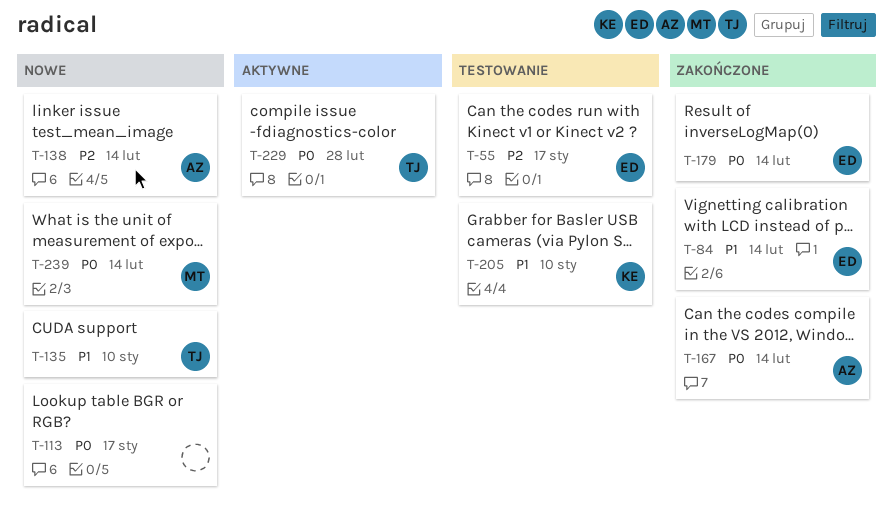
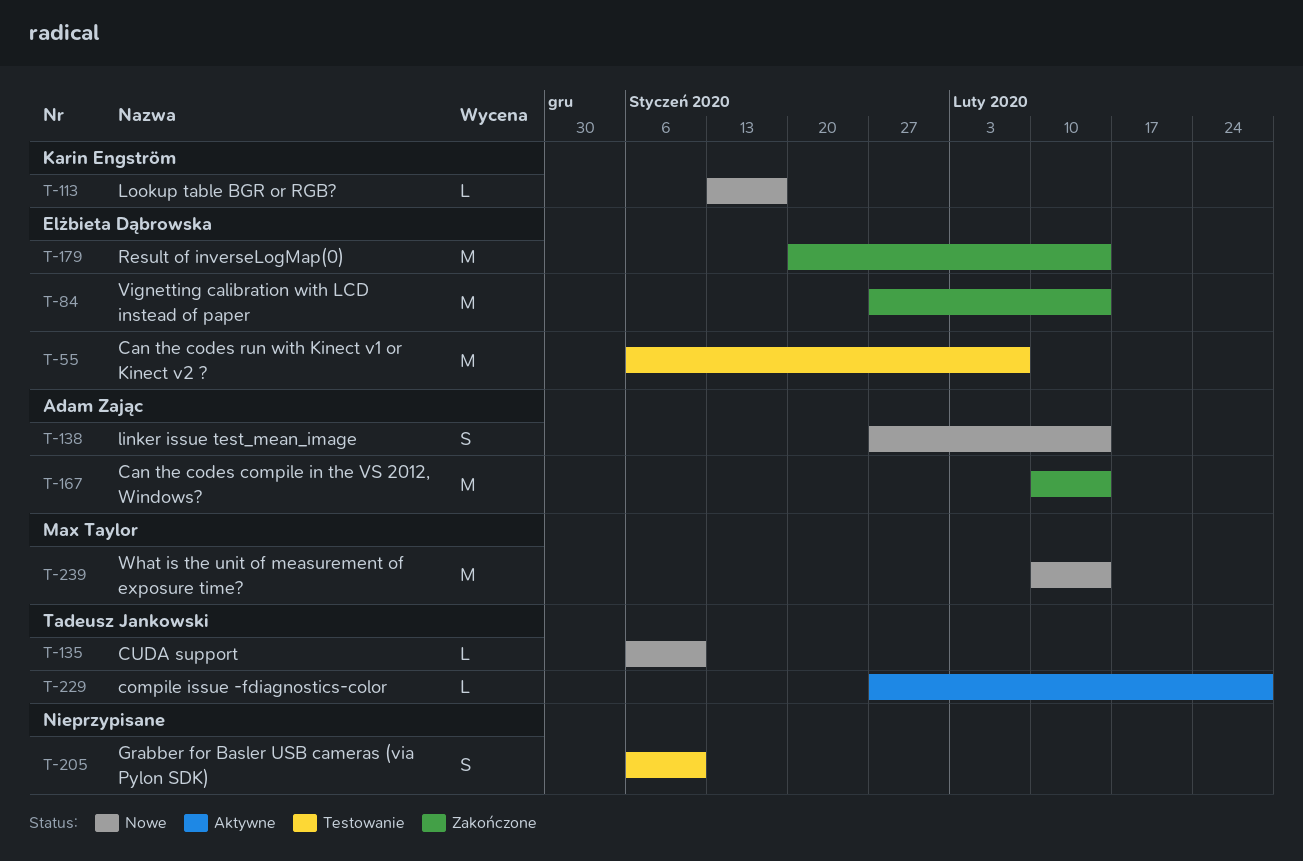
T-55, due: Jan 17 -> Feb 7
T-113, owner: none -> Karin Engström
T-205, owner: Karin Engström -> none

